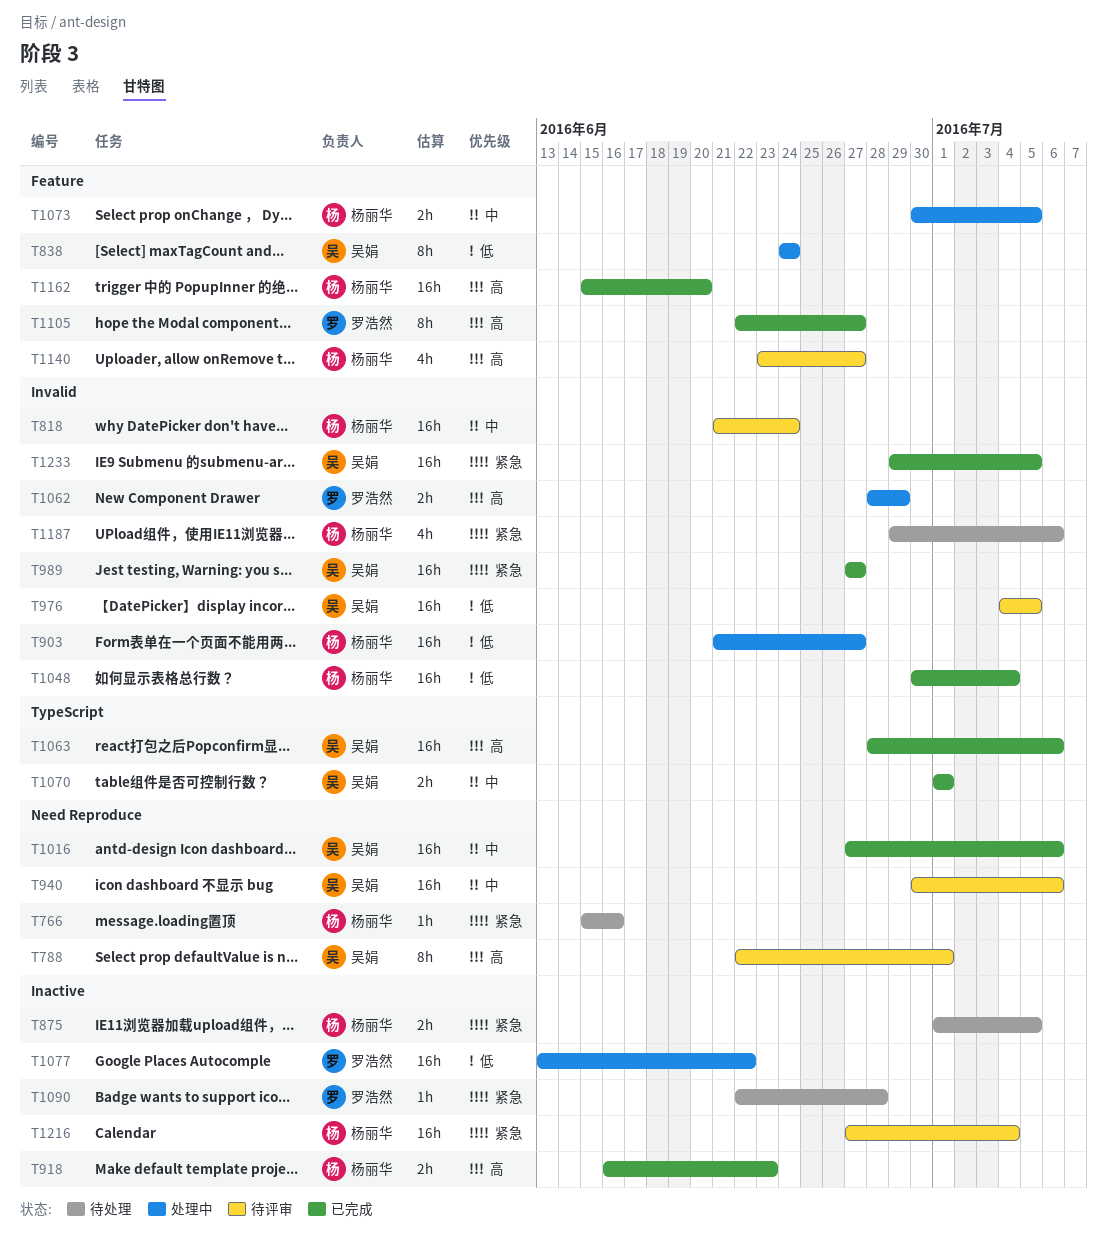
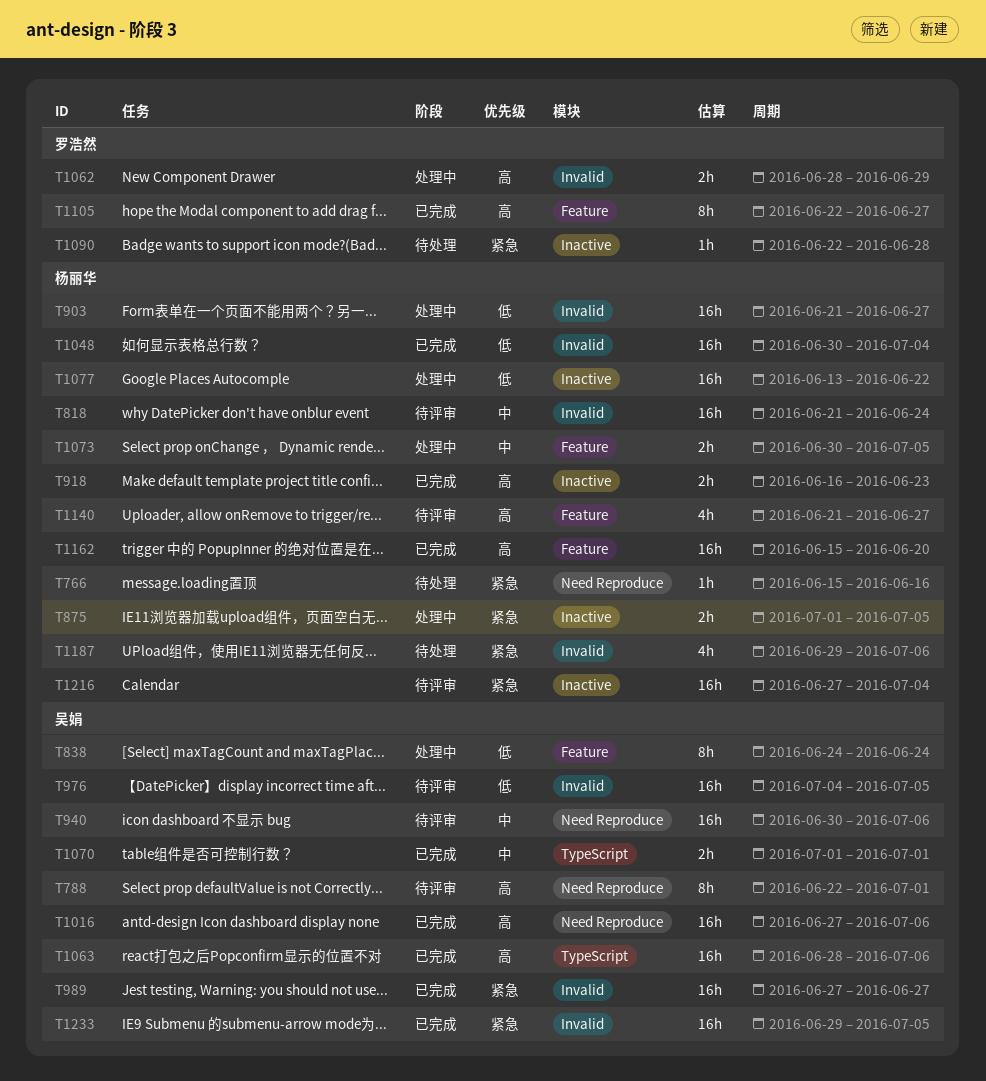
T875, status: 待处理 -> 处理中
T1016, priority: 中 -> 高
T1077, owner: 罗浩然 -> 杨丽华
T1140, start: Jun 23 -> Jun 21

